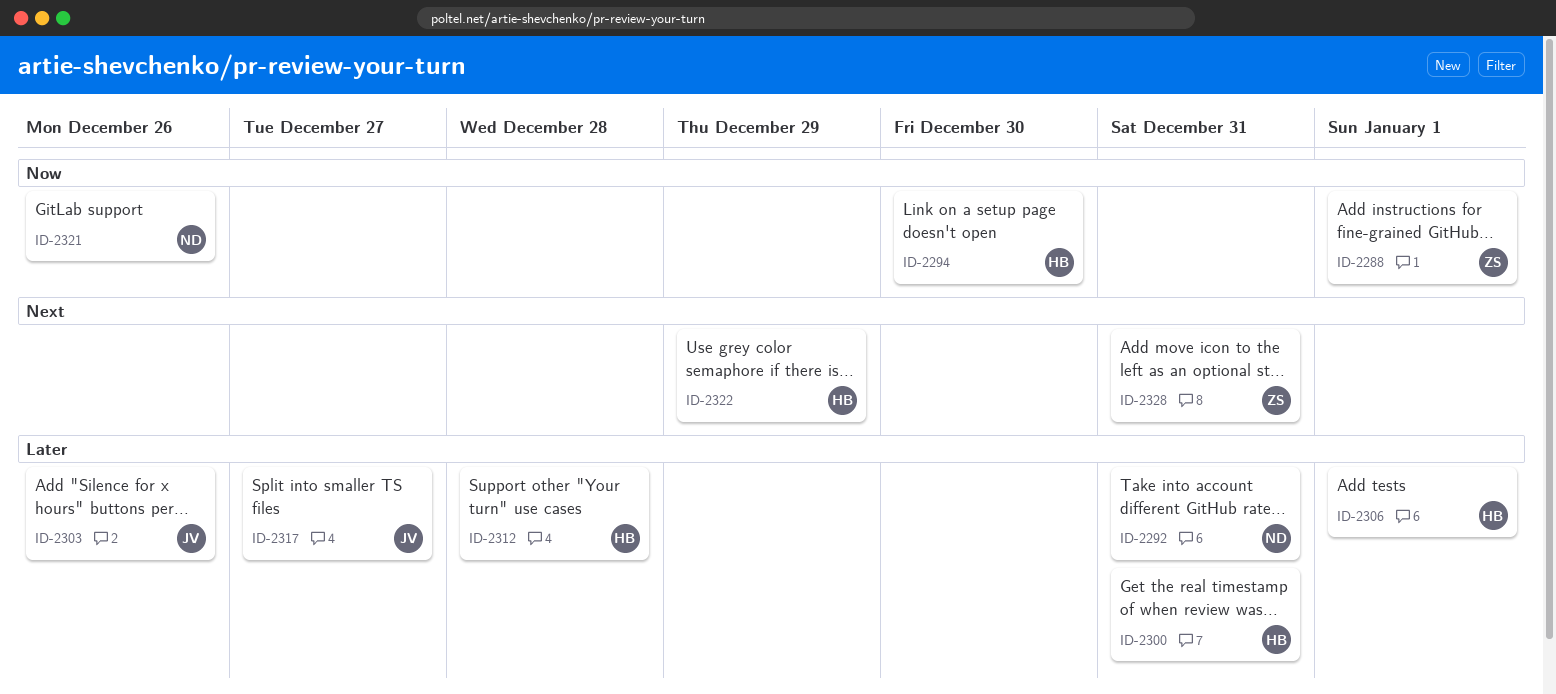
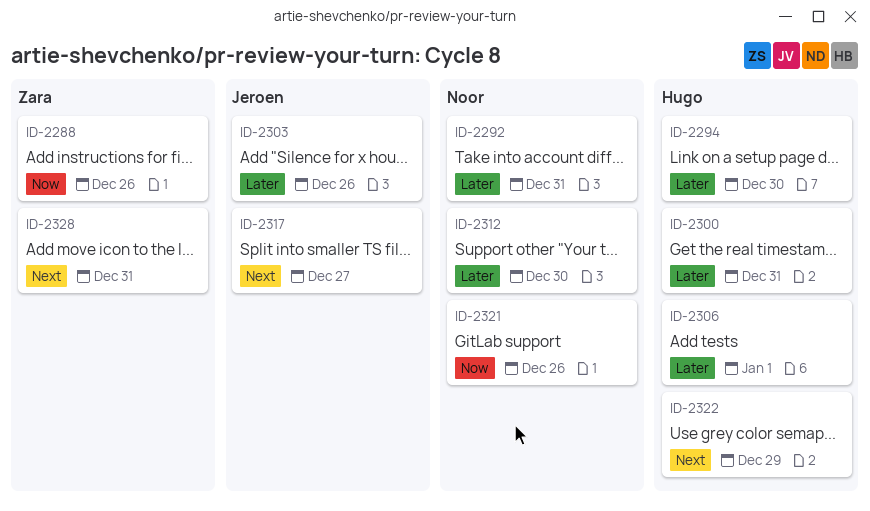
ID-2288, due: Jan 1 -> Dec 26
ID-2294, priority: Now -> Later
ID-2312, owner: Hugo -> Noor
ID-2312, due: Dec 28 -> Dec 30
ID-2317, priority: Later -> Next

